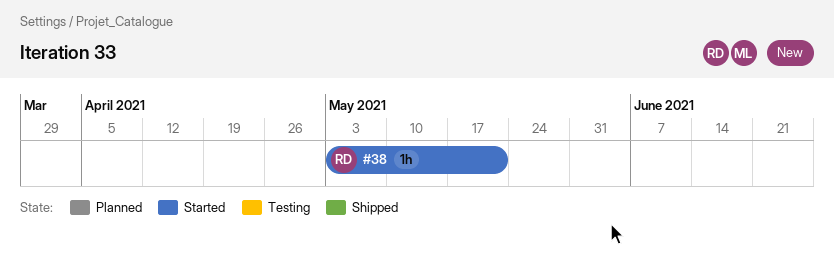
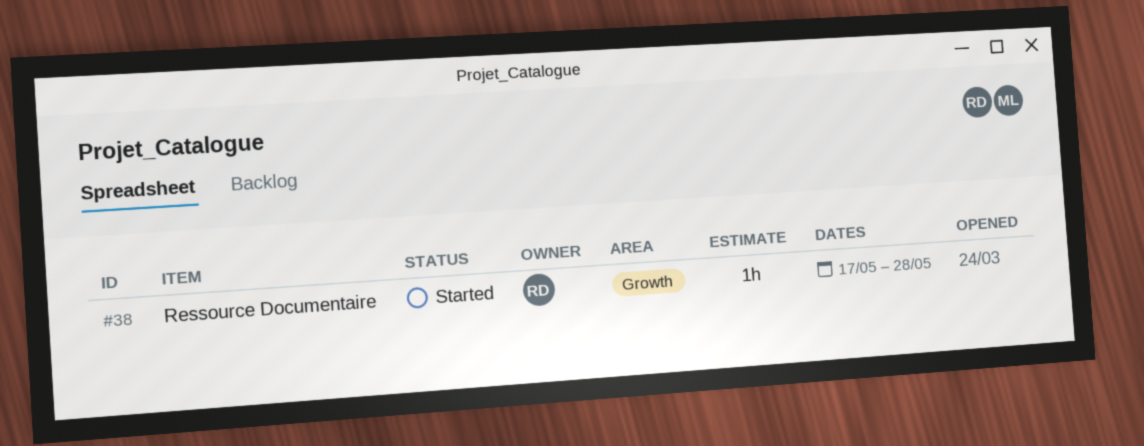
#38, start: May 3 -> May 17
#38, due: May 21 -> May 28

